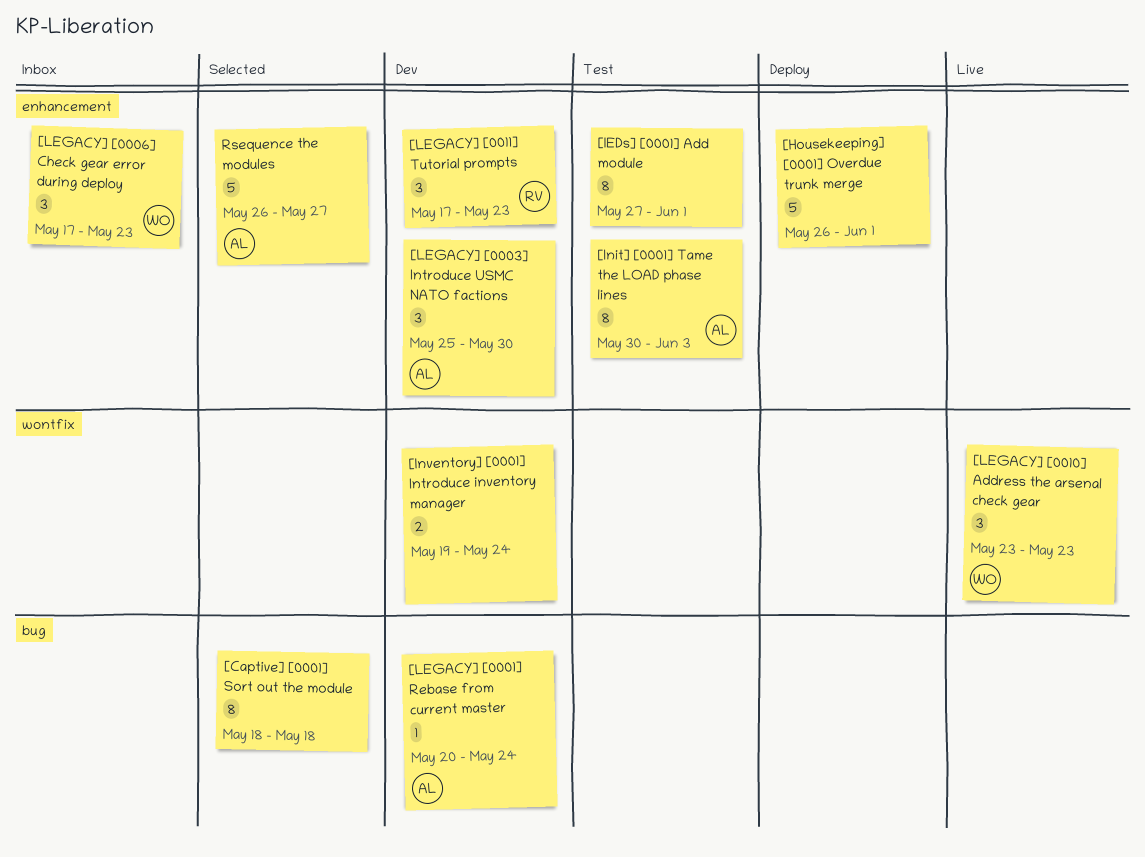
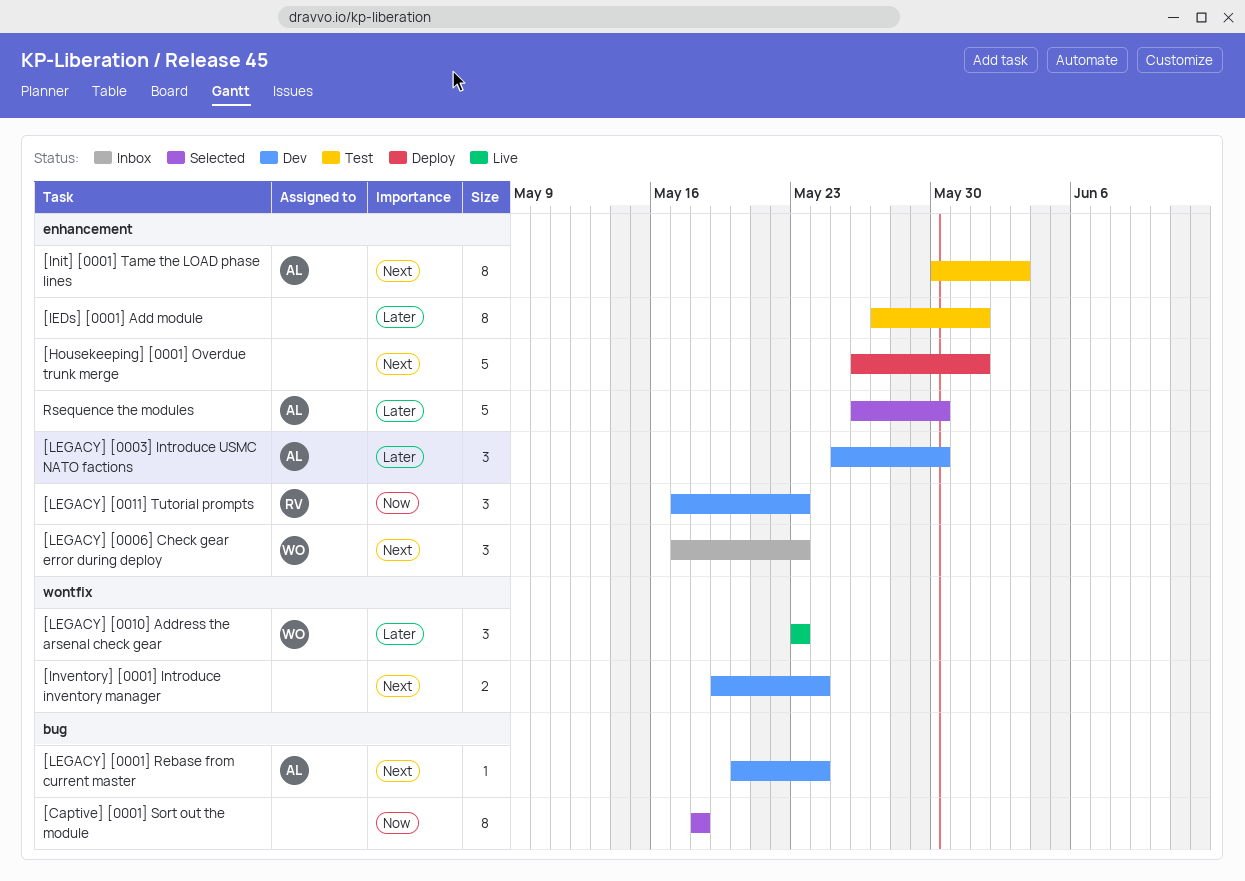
Rsequence the modules, due: May 27 -> May 30

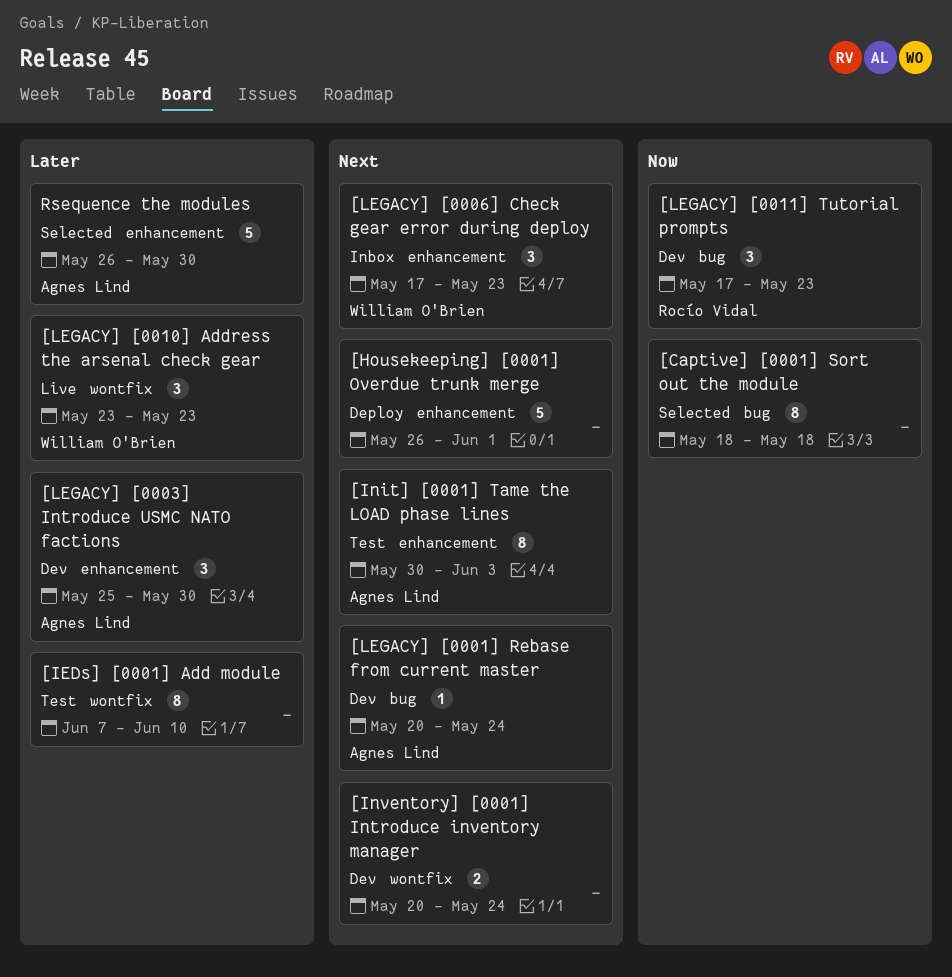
[IEDs] [0001] Add module, label: enhancement -> wontfix
[IEDs] [0001] Add module, start: May 27 -> Jun 7
[IEDs] [0001] Add module, due: Jun 1 -> Jun 10
[Inventory] [0001] Introduce inventory manager, start: May 19 -> May 20
[LEGACY] [0011] Tutorial prompts, label: enhancement -> bug

